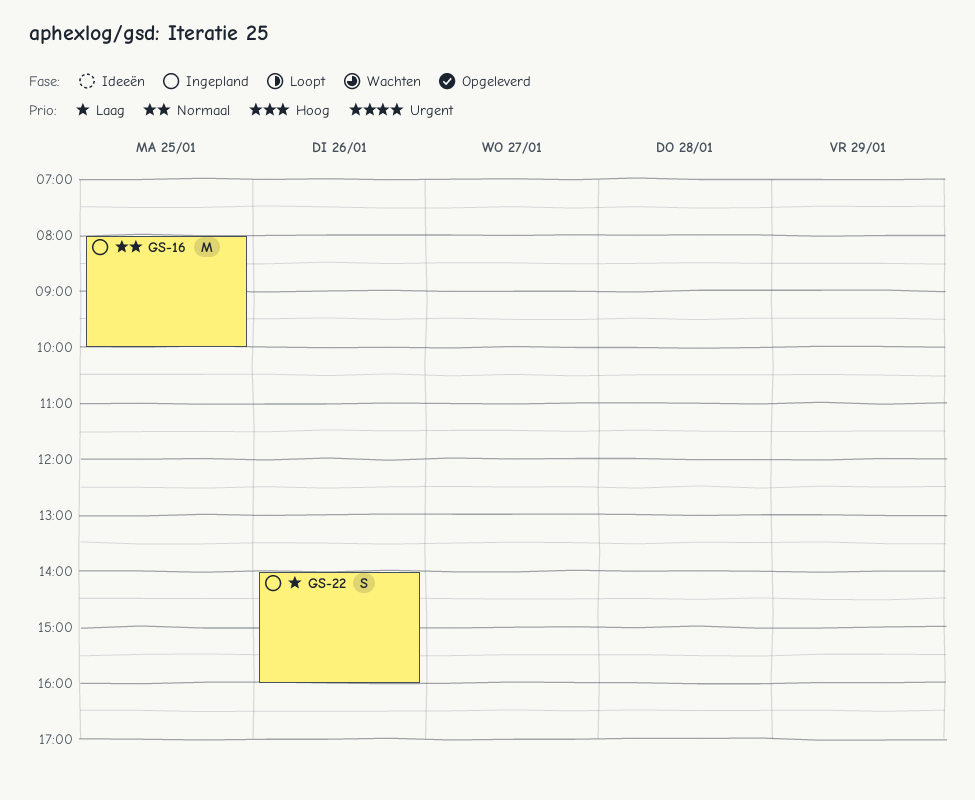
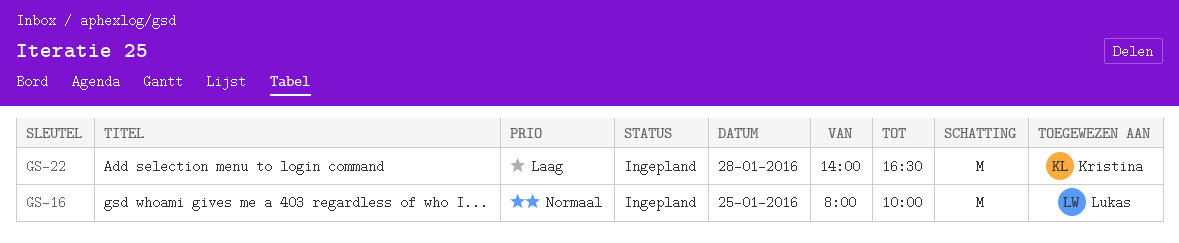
GS-22, estimate: S -> M
GS-22, day: Jan 26 -> Jan 28
GS-22, ends: 16:00 -> 16:30

